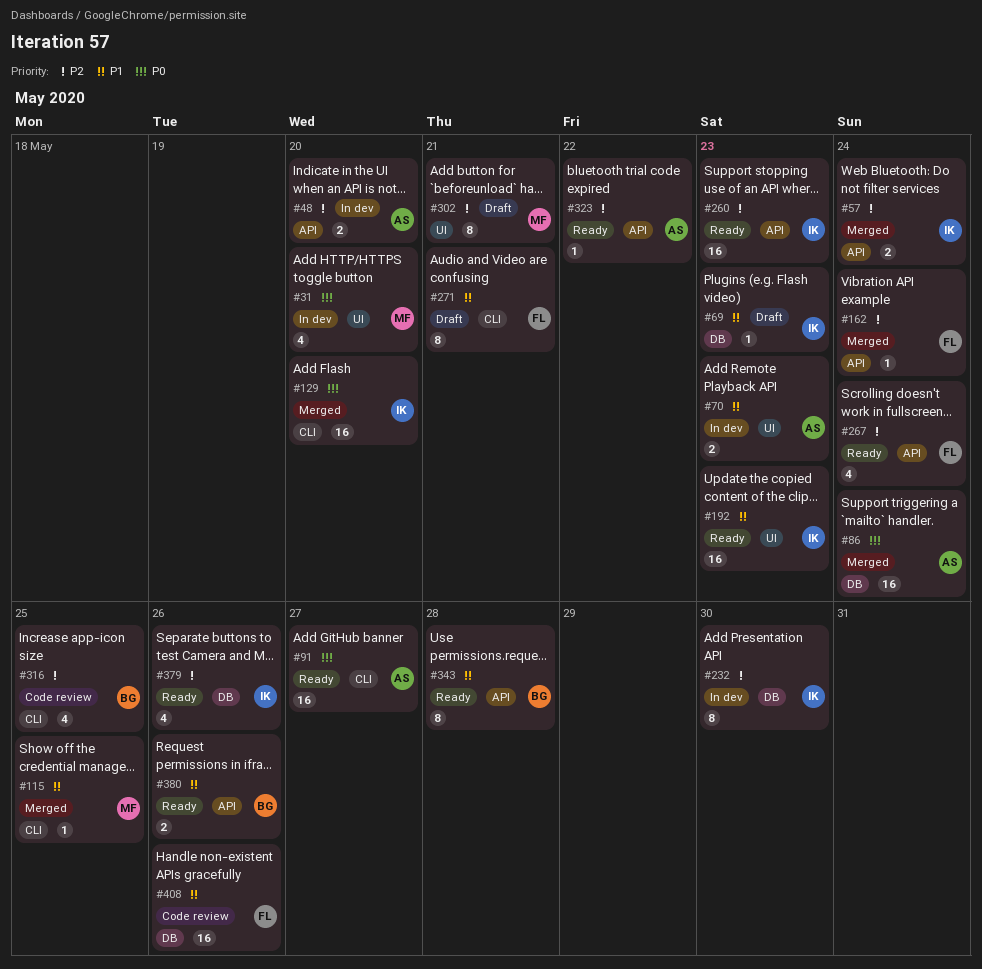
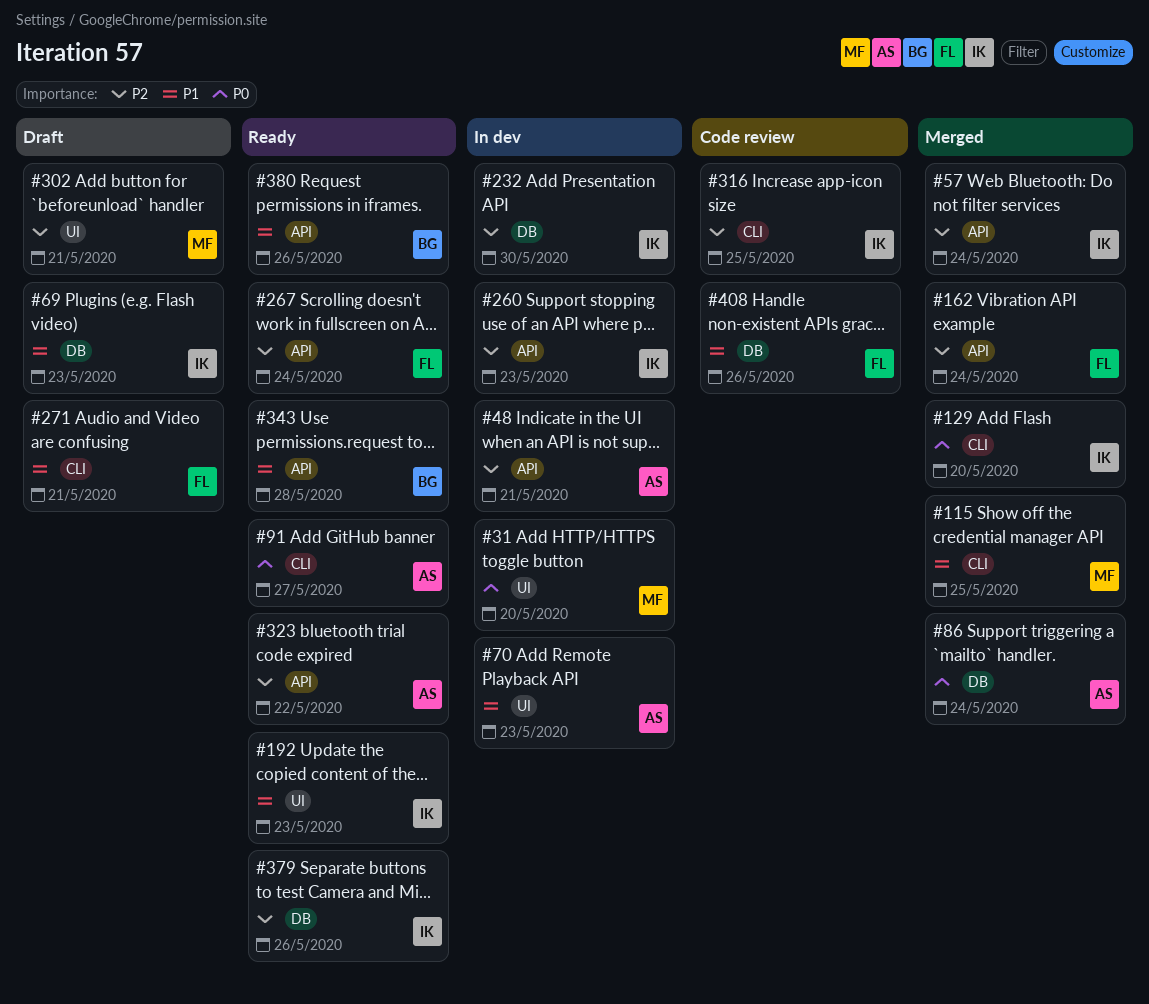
#48, due: May 20 -> May 21
#260, status: Ready -> In dev
#316, owner: BG -> IK

